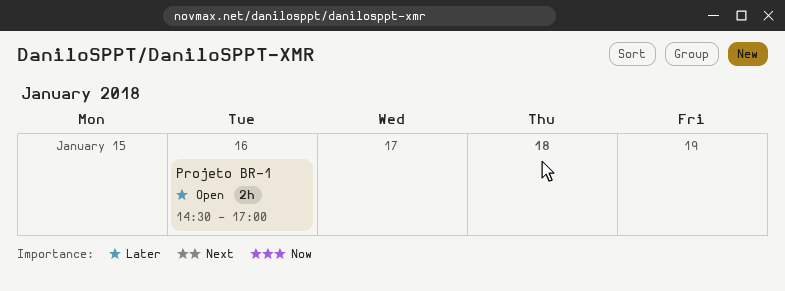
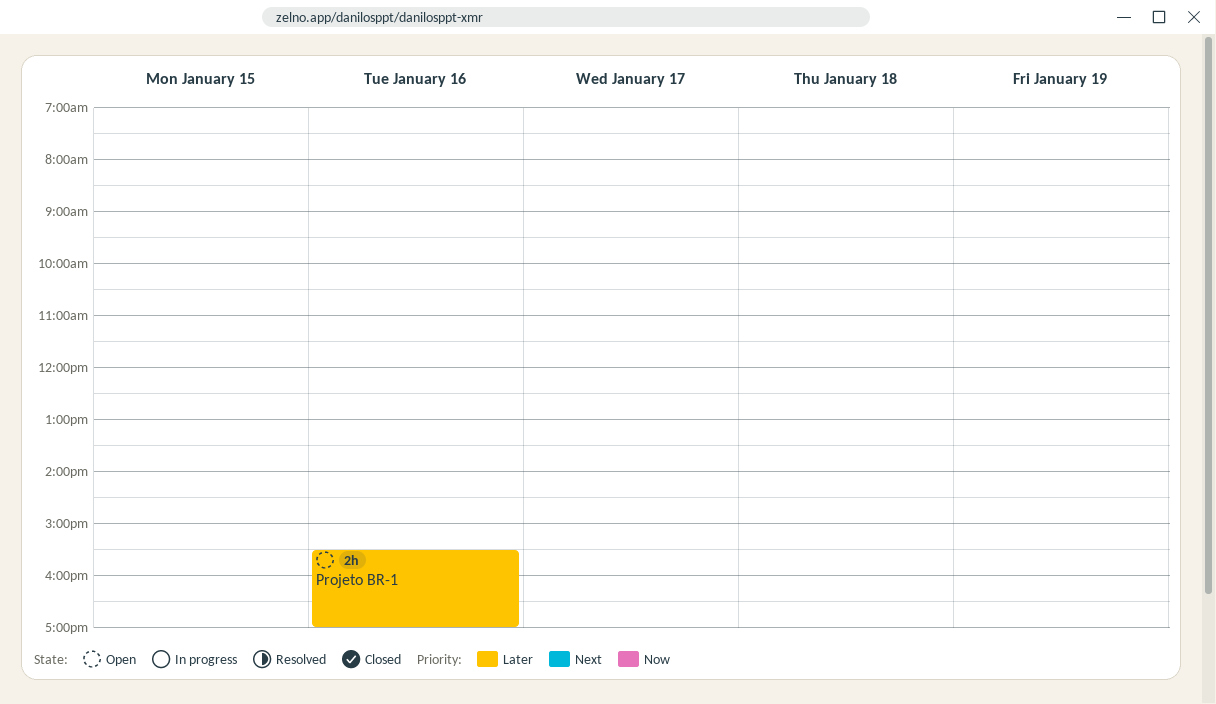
Projeto BR-1, begins: 14:30 -> 15:30

